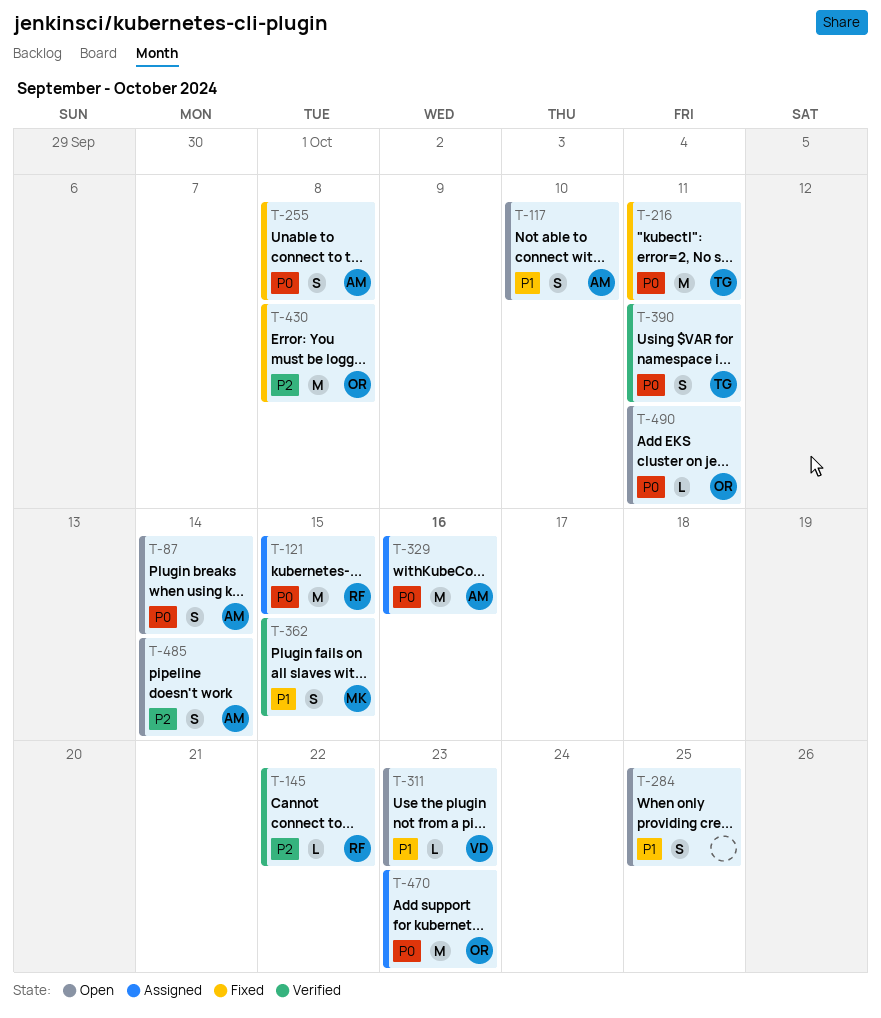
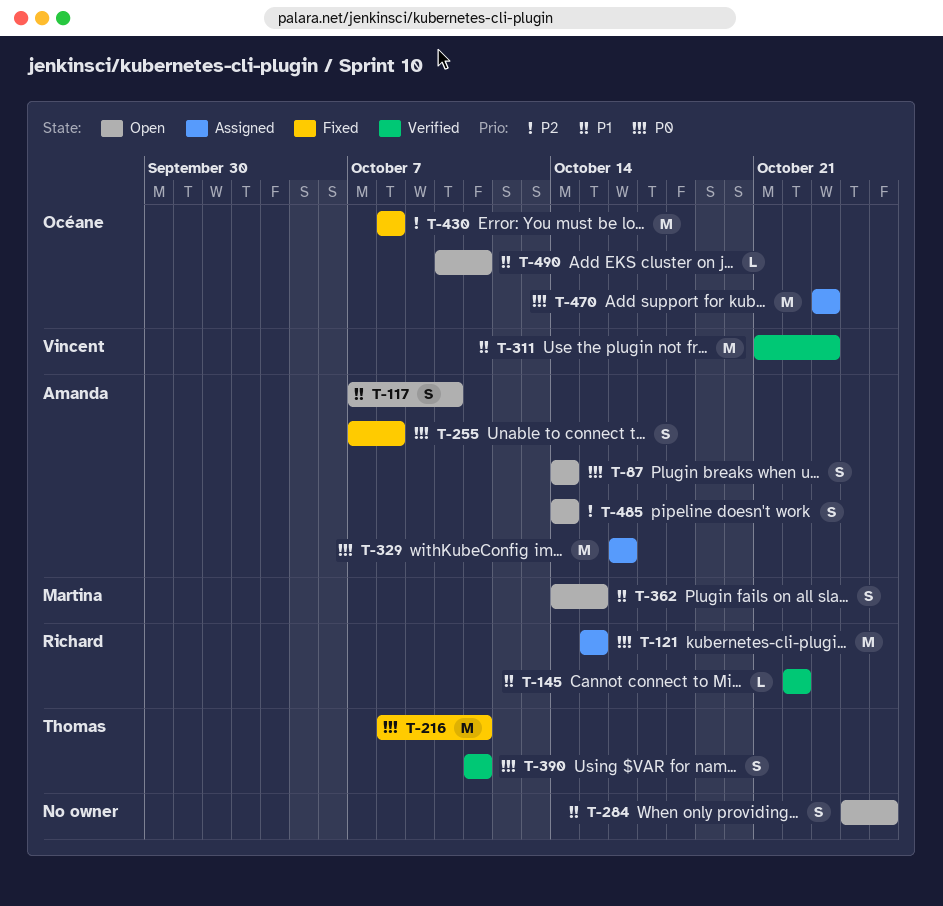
T-145, priority: P2 -> P1
T-311, status: Open -> Verified
T-311, estimate: L -> M
T-362, status: Verified -> Open
T-490, priority: P0 -> P1

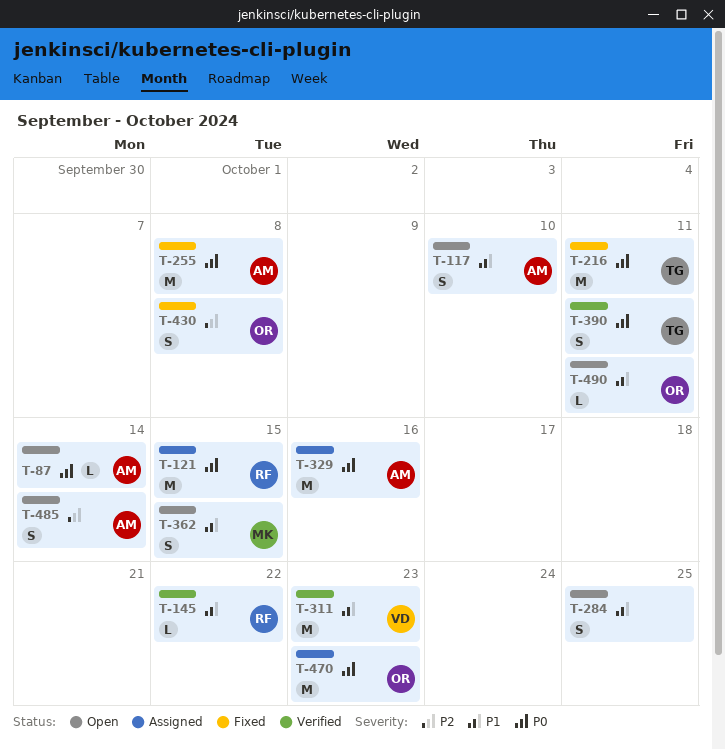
T-87, estimate: S -> L
T-255, estimate: S -> M
T-430, estimate: M -> S

